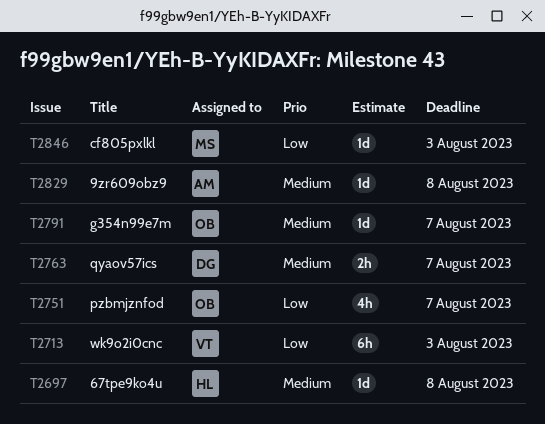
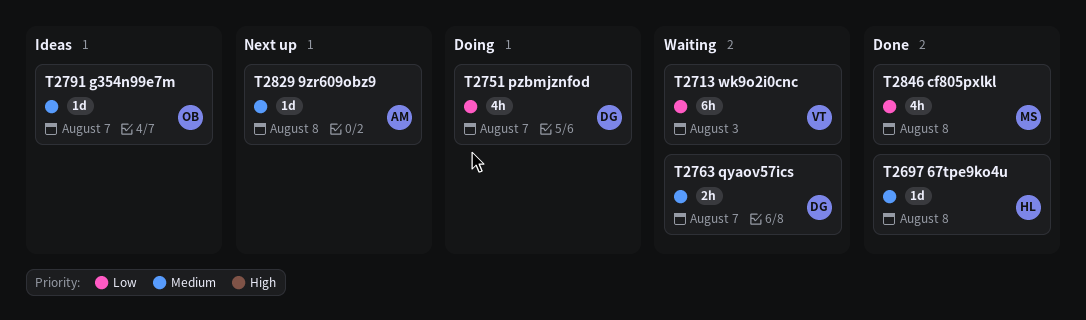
T2751, owner: OB -> DG
T2846, estimate: 1d -> 4h
T2846, due: Aug 3 -> Aug 8

